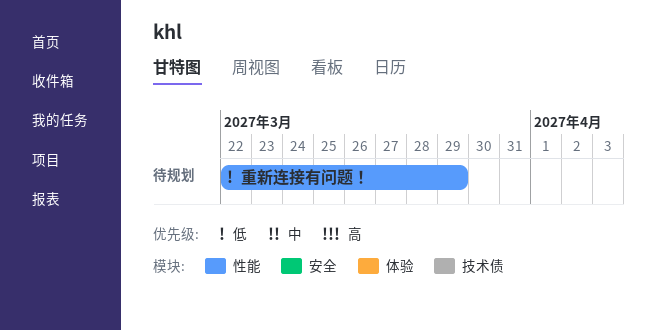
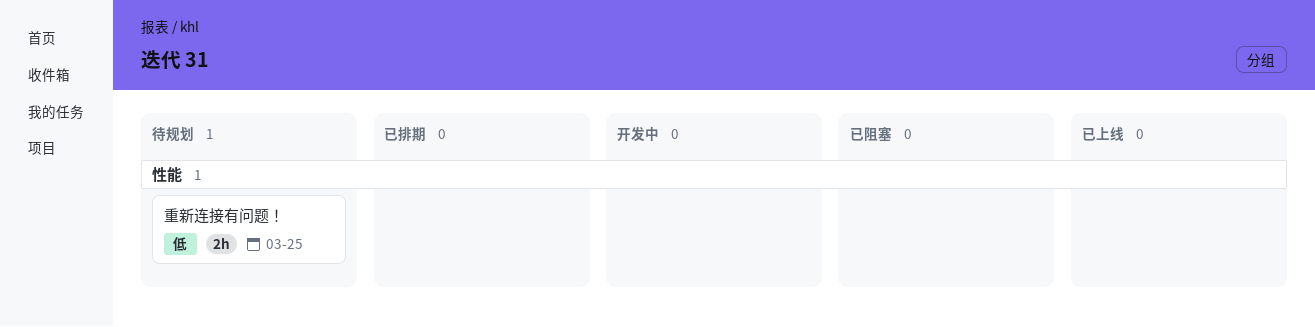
重新连接有问题！, due: Mar 29 -> Mar 25

